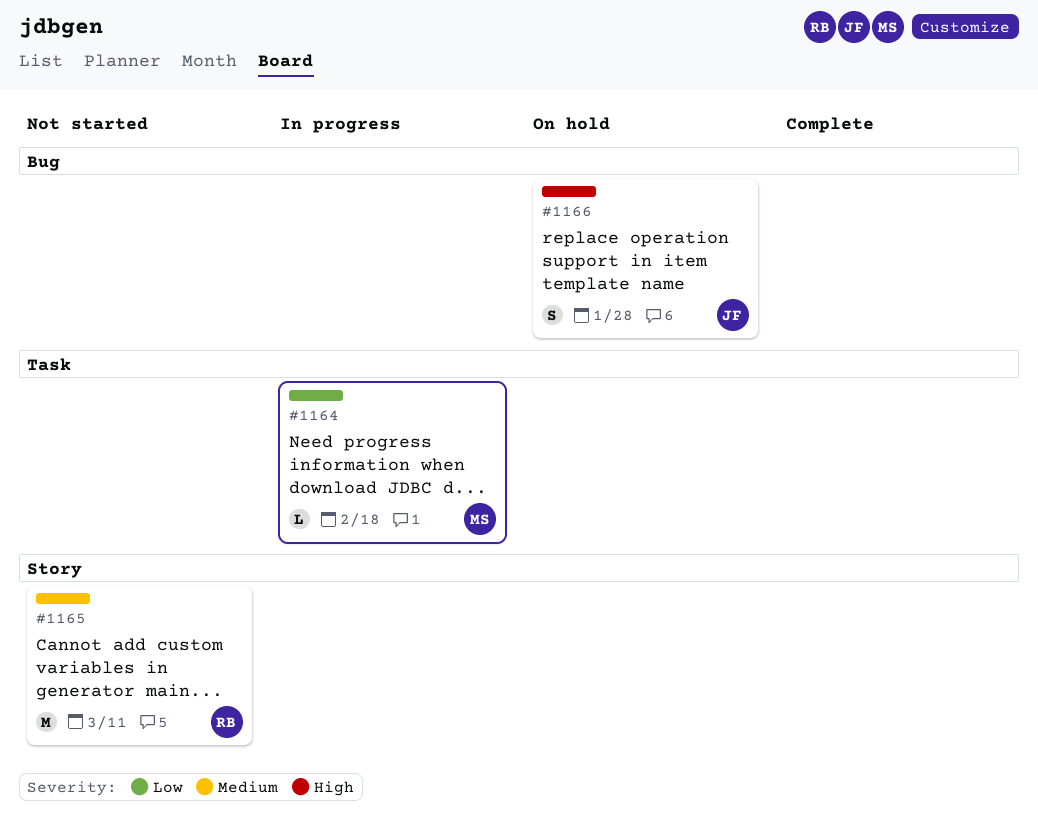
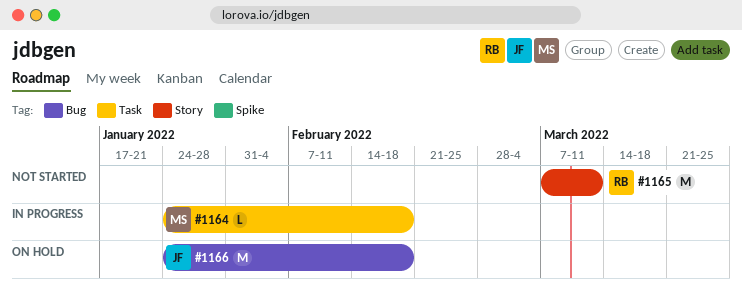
#1166, estimate: S -> M
#1166, due: Jan 28 -> Feb 18

